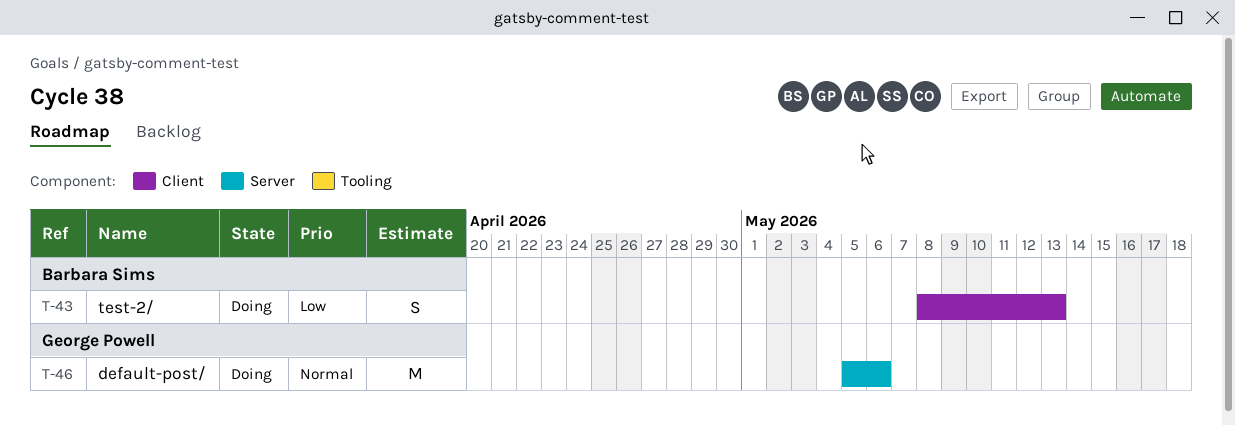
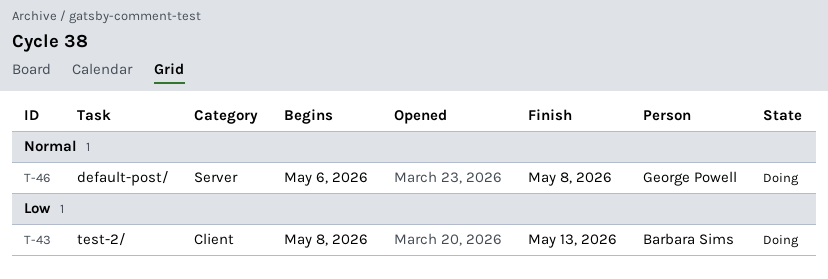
T-46, start: May 5 -> May 6
T-46, due: May 6 -> May 8

